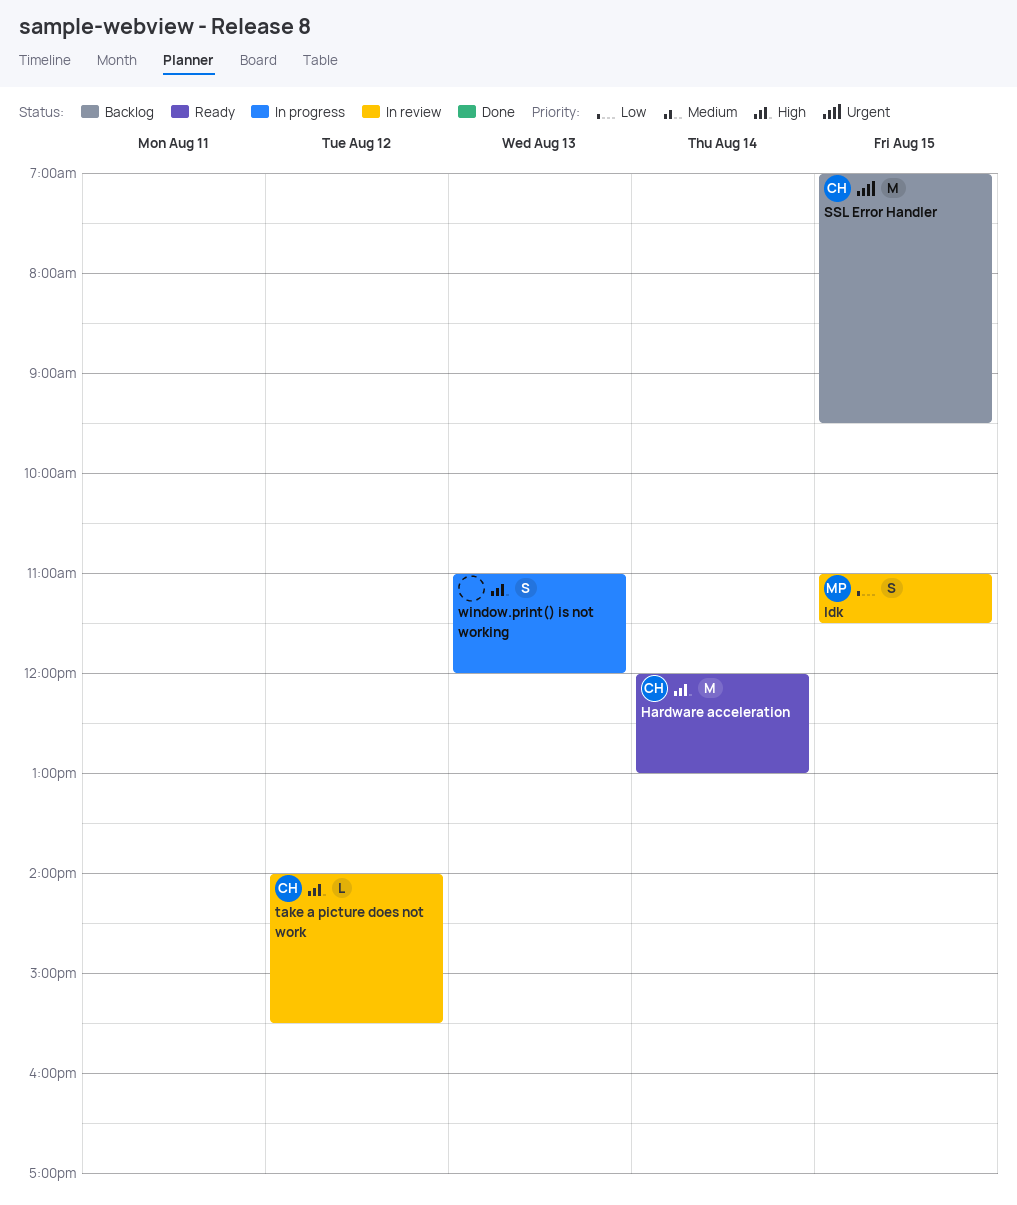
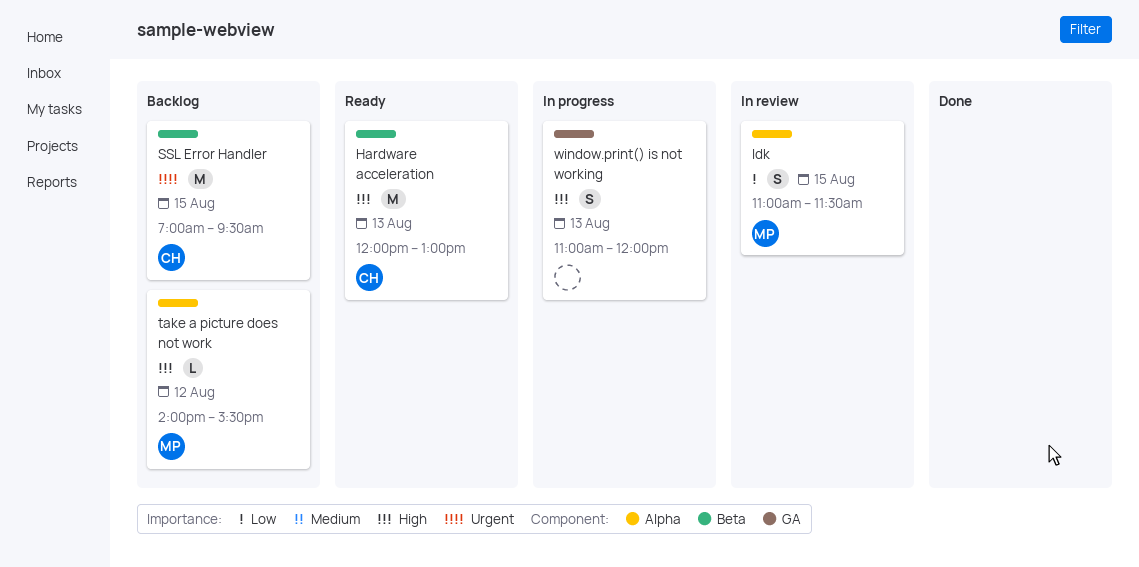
Hardware acceleration, day: Aug 14 -> Aug 13
take a picture does not work, status: In review -> Backlog
take a picture does not work, owner: CH -> MP

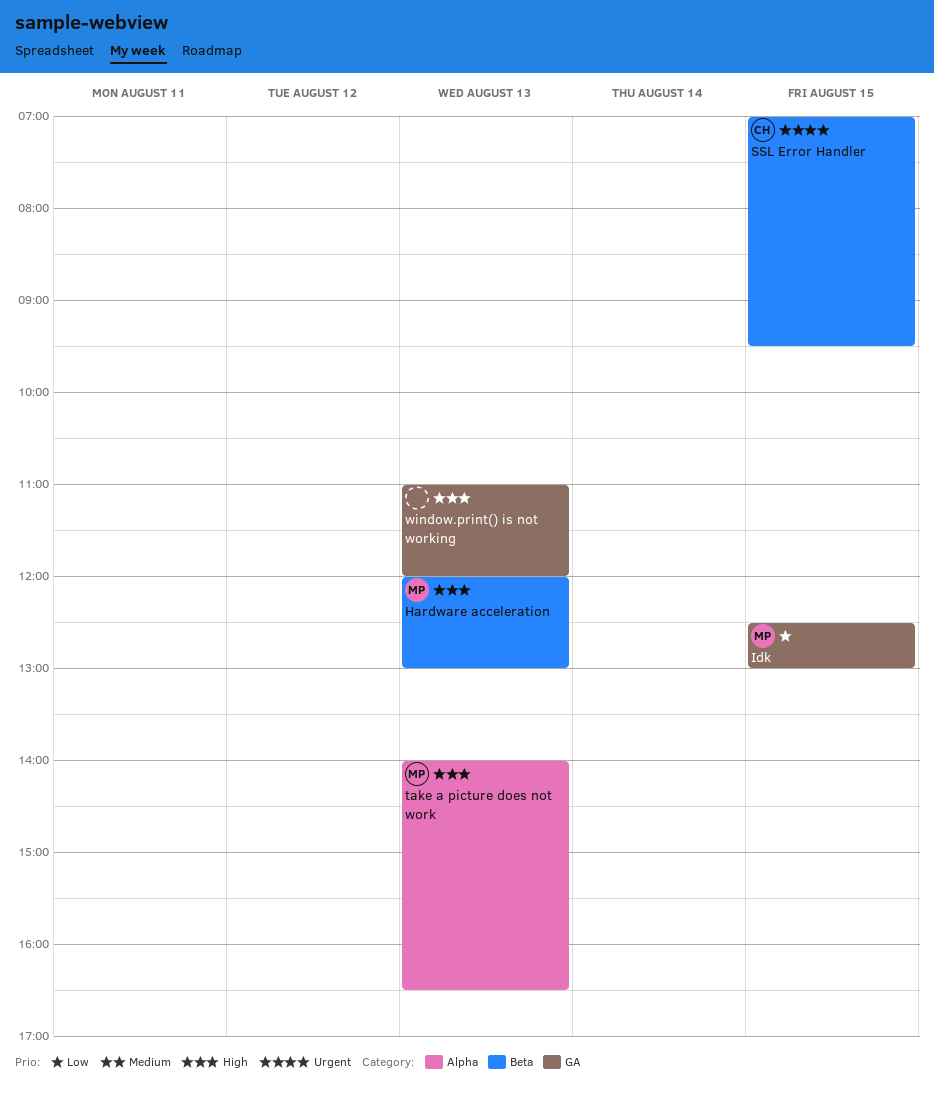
Hardware acceleration, owner: CH -> MP
Idk, label: Alpha -> GA
Idk, begins: 11:00 -> 12:30
Idk, ends: 11:30 -> 13:00
take a picture does not work, day: Aug 12 -> Aug 13
take a picture does not work, ends: 15:30 -> 16:30

